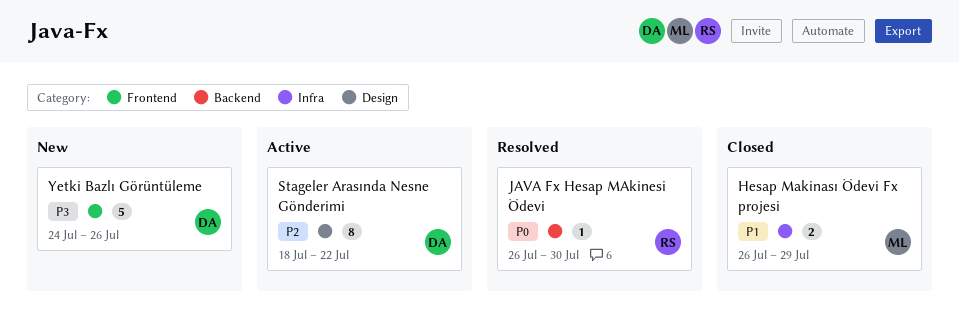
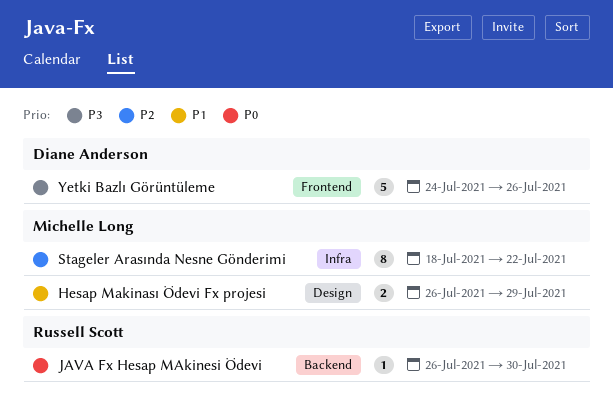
Hesap Makinası Ödevi Fx projesi, label: Infra -> Design
Stageler Arasında Nesne Gönderimi, owner: Diane Anderson -> Michelle Long
Stageler Arasında Nesne Gönderimi, label: Design -> Infra

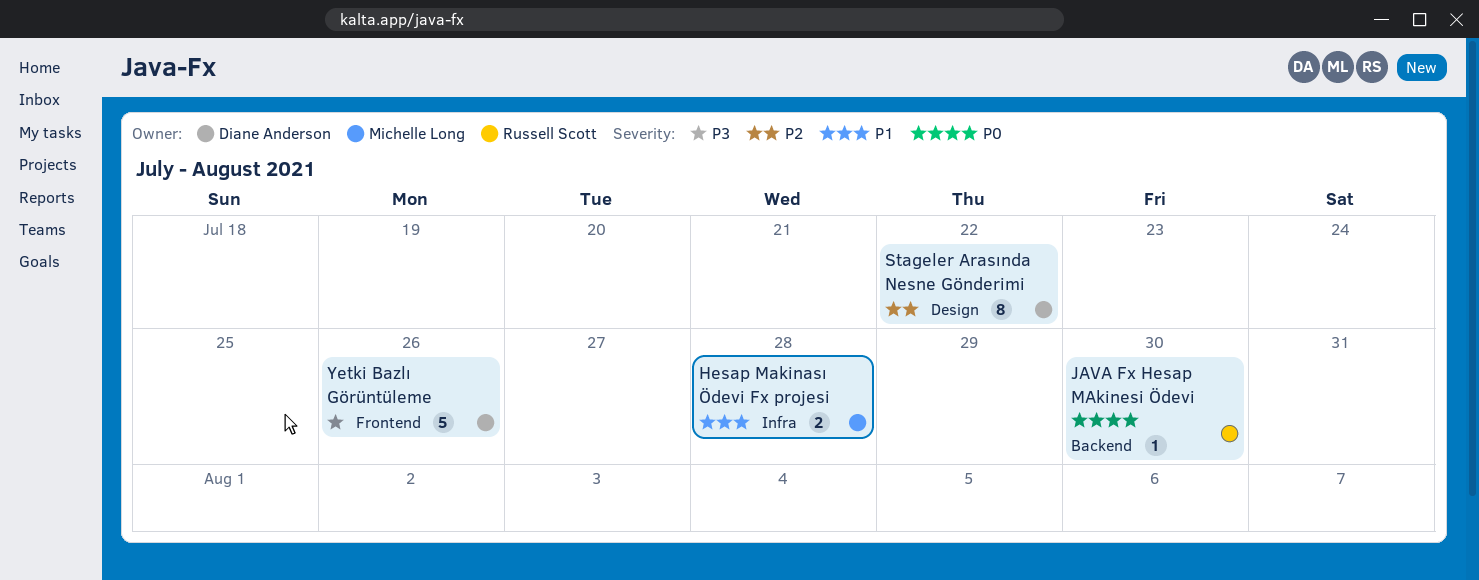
Hesap Makinası Ödevi Fx projesi, label: Design -> Infra
Hesap Makinası Ödevi Fx projesi, due: Jul 29 -> Jul 28
Stageler Arasında Nesne Gönderimi, owner: Michelle Long -> Diane Anderson
Stageler Arasında Nesne Gönderimi, label: Infra -> Design

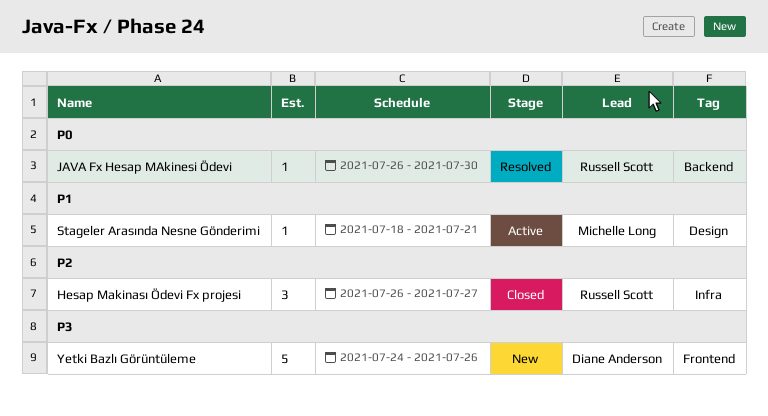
Hesap Makinası Ödevi Fx projesi, owner: Michelle Long -> Russell Scott
Hesap Makinası Ödevi Fx projesi, priority: P1 -> P2
Hesap Makinası Ödevi Fx projesi, estimate: 2 -> 3
Hesap Makinası Ödevi Fx projesi, due: Jul 28 -> Jul 27
Stageler Arasında Nesne Gönderimi, owner: Diane Anderson -> Michelle Long
Stageler Arasında Nesne Gönderimi, priority: P2 -> P1
Stageler Arasında Nesne Gönderimi, estimate: 8 -> 1
Stageler Arasında Nesne Gönderimi, due: Jul 22 -> Jul 21

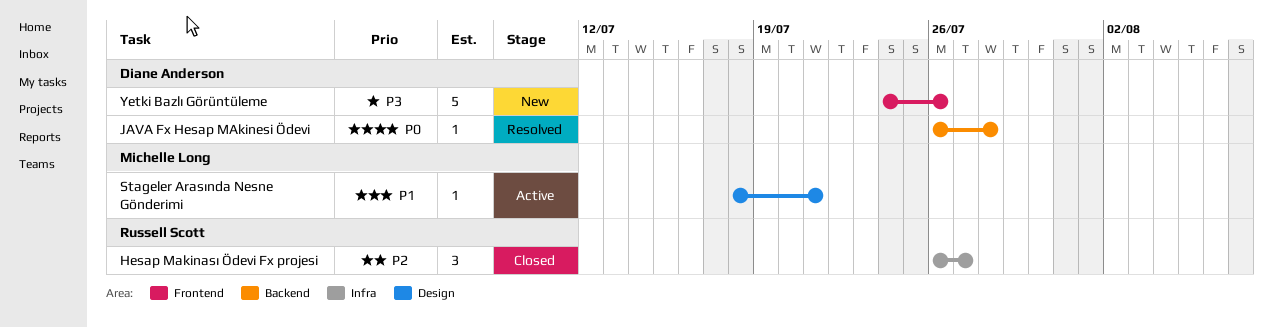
JAVA Fx Hesap MAkinesi Ödevi, owner: Russell Scott -> Diane Anderson
JAVA Fx Hesap MAkinesi Ödevi, due: Jul 30 -> Jul 28

